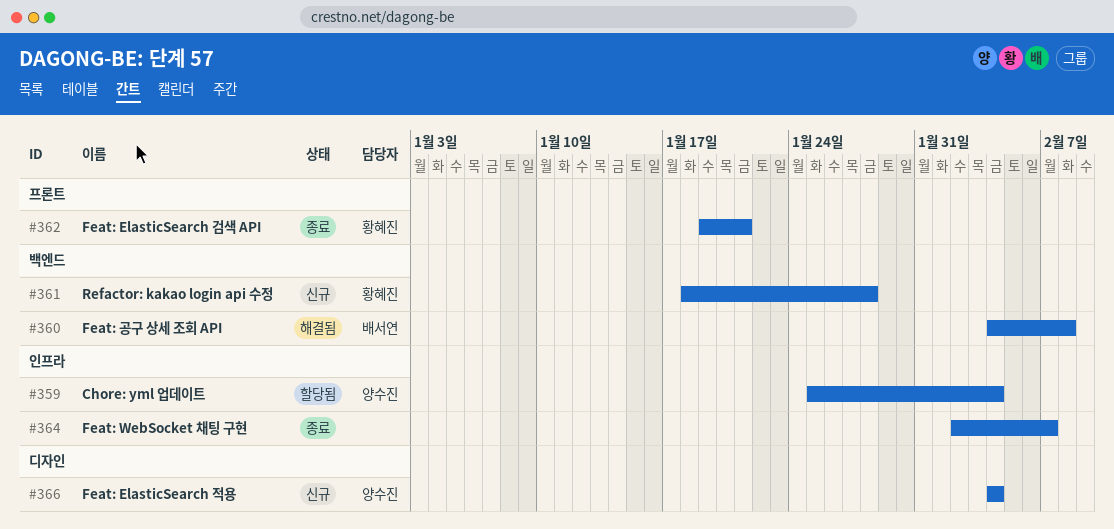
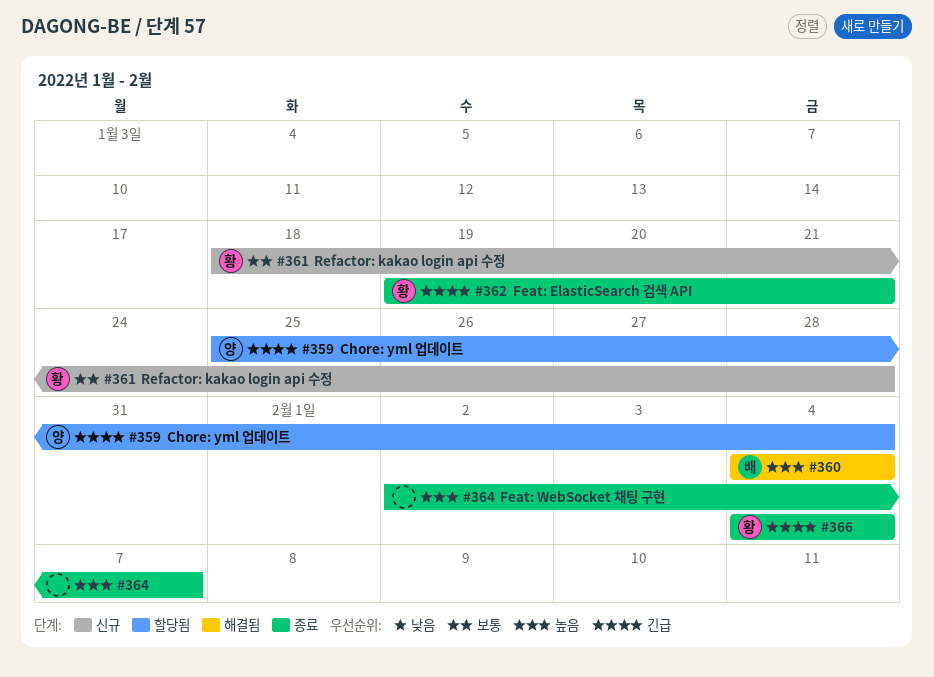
#360, due: Feb 8 -> Feb 4
#366, status: 신규 -> 종료
#366, owner: 양수진 -> 황혜진

